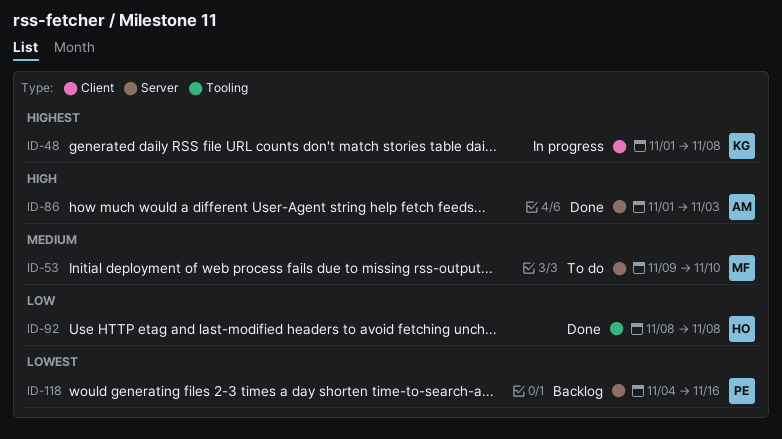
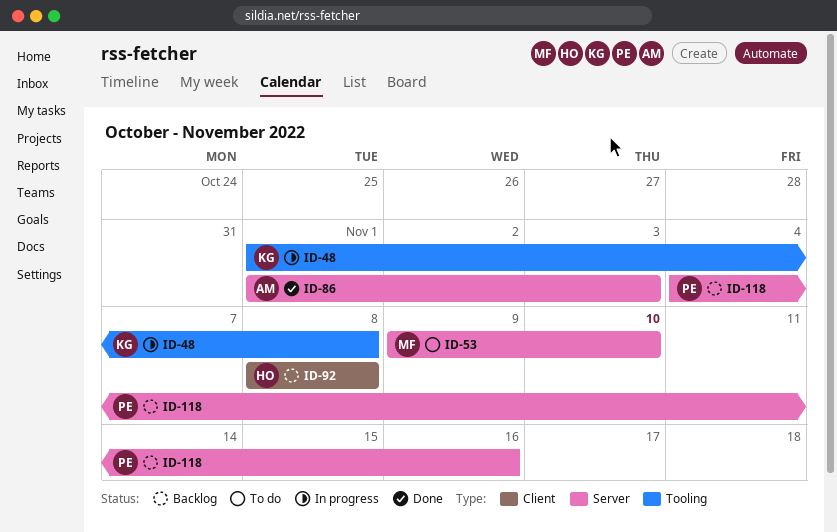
ID-48, label: Client -> Tooling
ID-92, status: Done -> Backlog
ID-92, label: Tooling -> Client

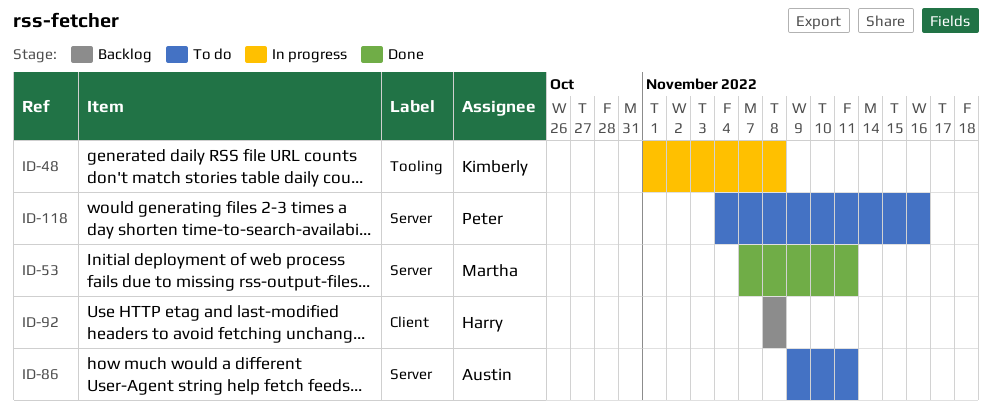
ID-53, status: To do -> Done
ID-53, start: Nov 9 -> Nov 7
ID-53, due: Nov 10 -> Nov 11
ID-86, status: Done -> To do
ID-86, start: Nov 1 -> Nov 9
ID-86, due: Nov 3 -> Nov 11
ID-118, status: Backlog -> To do

